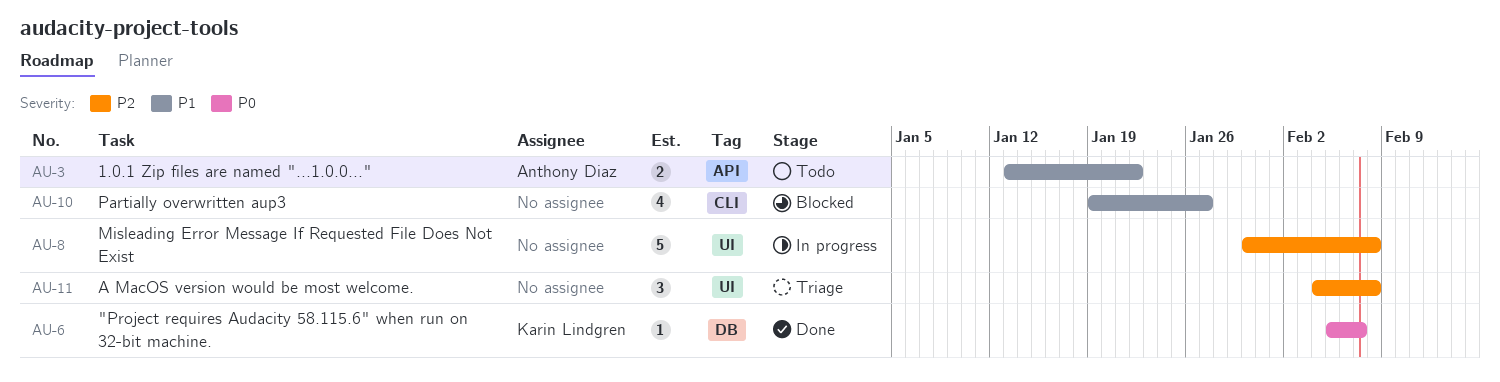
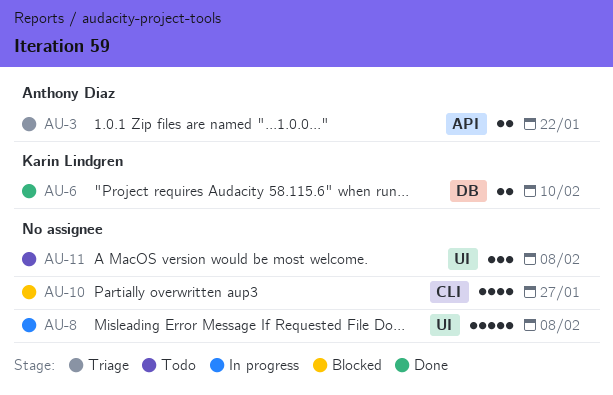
AU-3, status: Todo -> Triage
AU-6, estimate: 1 -> 2
AU-6, due: Feb 7 -> Feb 10
AU-11, status: Triage -> Todo

